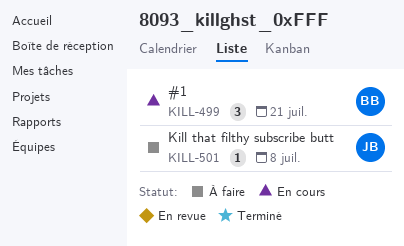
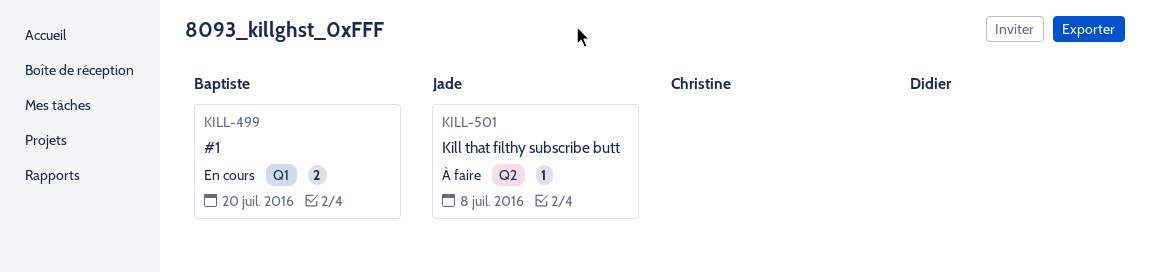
KILL-499, estimate: 3 -> 2
KILL-499, due: Jul 21 -> Jul 20

